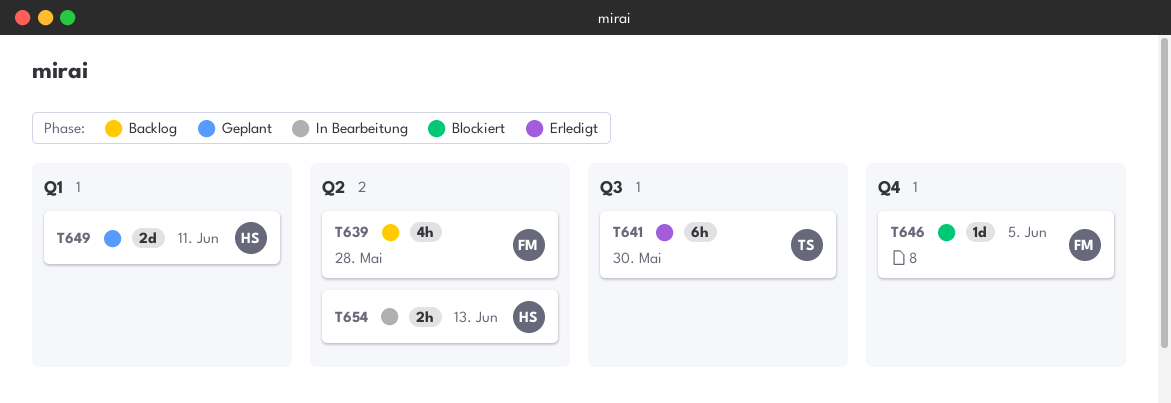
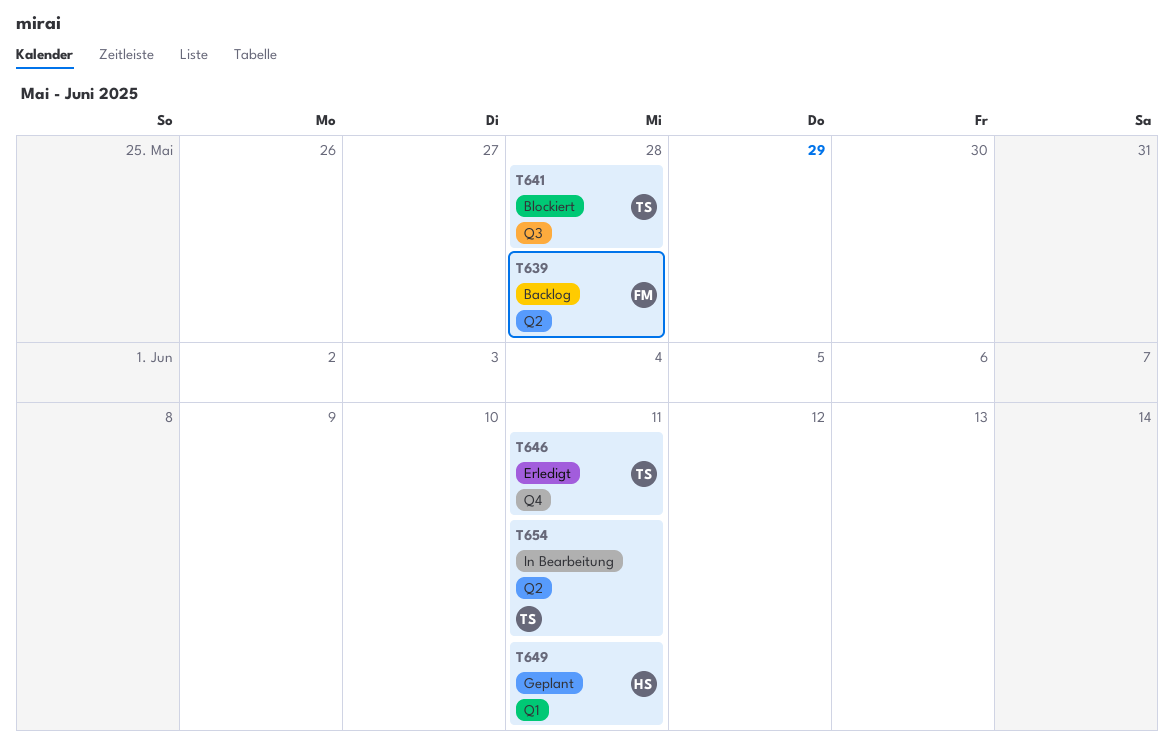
T641, status: Erledigt -> Blockiert
T641, due: May 30 -> May 28
T646, status: Blockiert -> Erledigt
T646, owner: FM -> TS
T646, due: Jun 5 -> Jun 11
T654, owner: HS -> TS
T654, due: Jun 13 -> Jun 11

